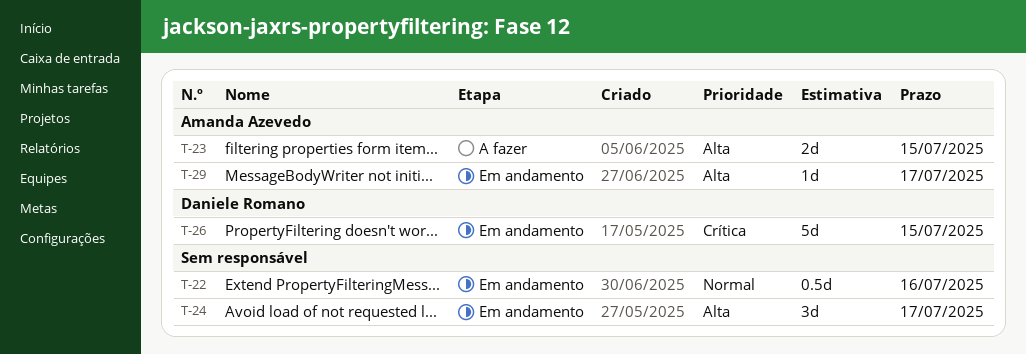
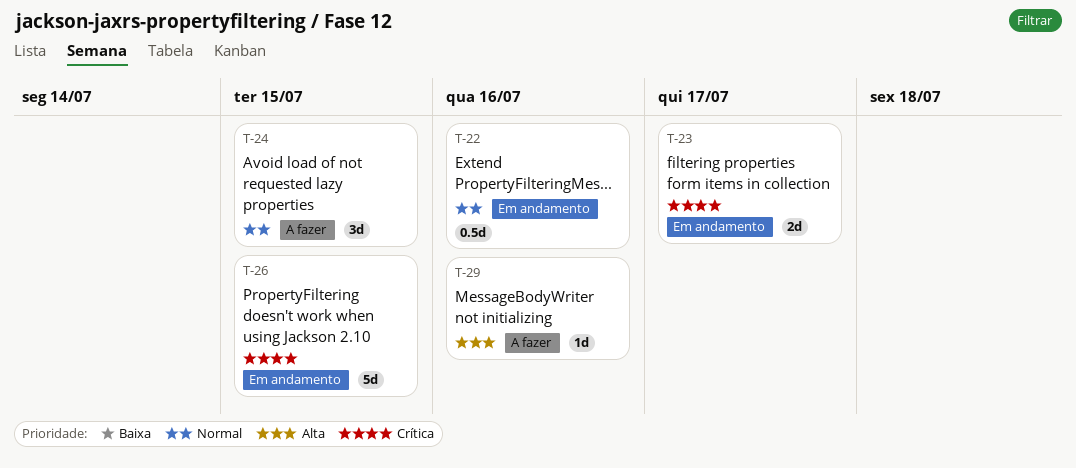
T-23, status: A fazer -> Em andamento
T-23, priority: Alta -> Crítica
T-23, due: Jul 15 -> Jul 17
T-24, status: Em andamento -> A fazer
T-24, priority: Alta -> Normal
T-24, due: Jul 17 -> Jul 15
T-29, status: Em andamento -> A fazer
T-29, due: Jul 17 -> Jul 16

